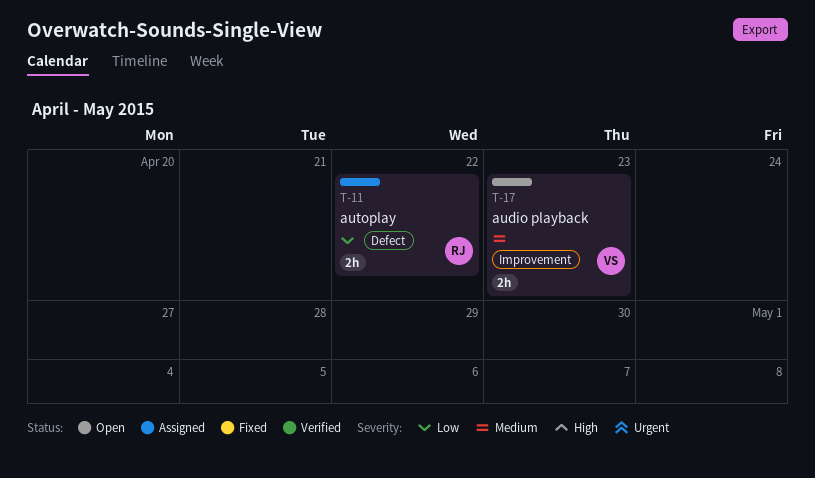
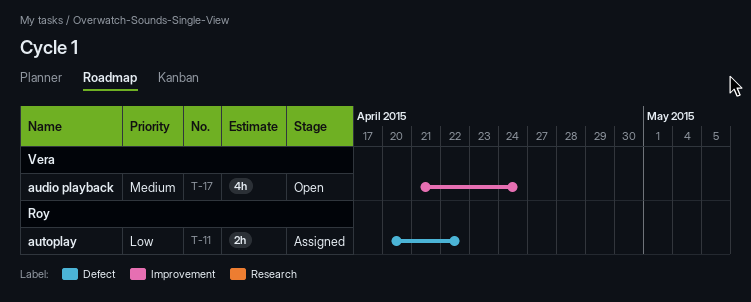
T-17, estimate: 2h -> 4h
T-17, due: Apr 23 -> Apr 24

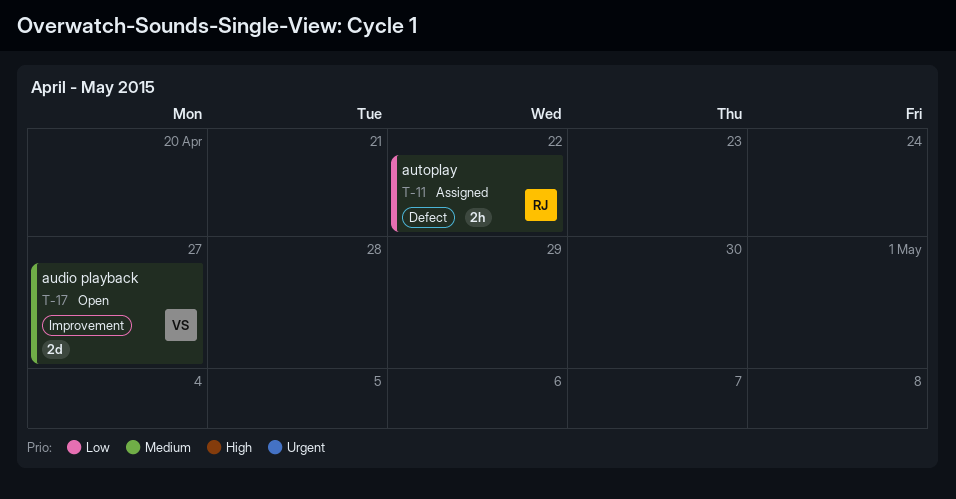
T-17, estimate: 4h -> 2d
T-17, due: Apr 24 -> Apr 27

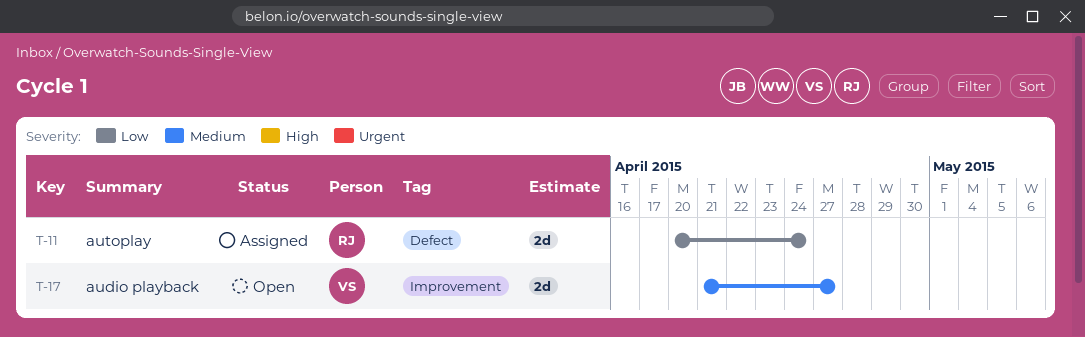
T-11, estimate: 2h -> 2d
T-11, due: Apr 22 -> Apr 24

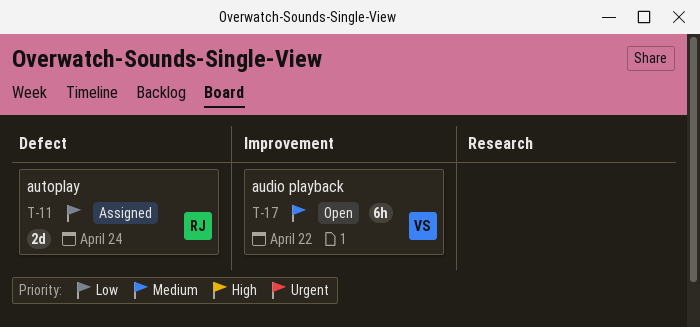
T-17, estimate: 2d -> 6h
T-17, due: Apr 27 -> Apr 22

